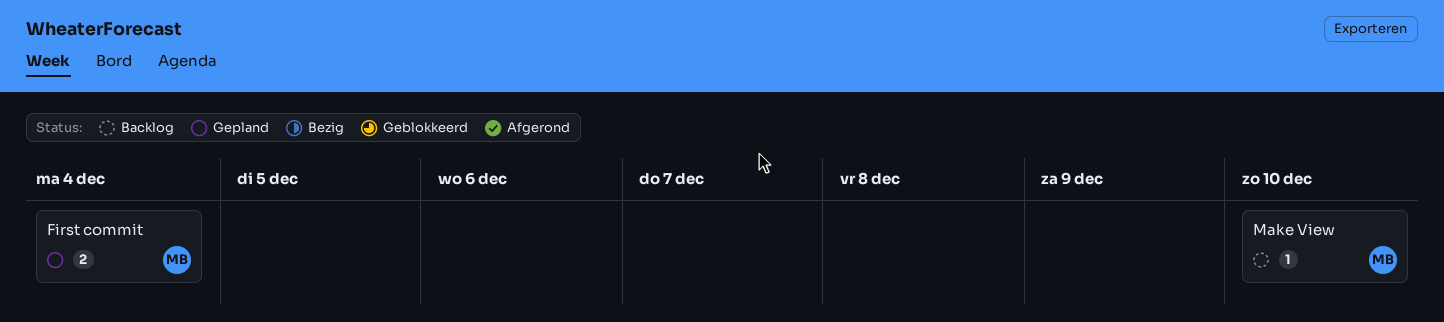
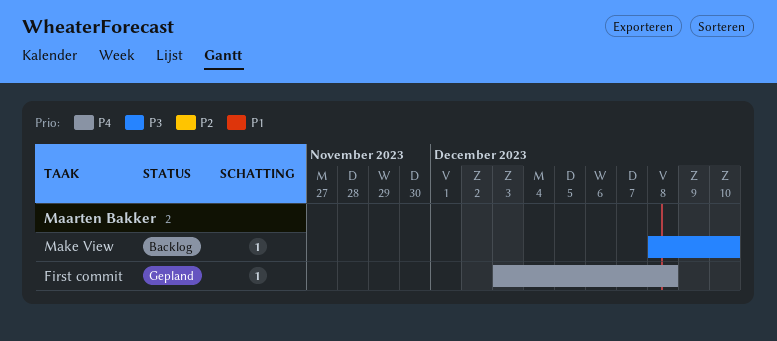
First commit, estimate: 2 -> 1
First commit, due: Dec 4 -> Dec 8

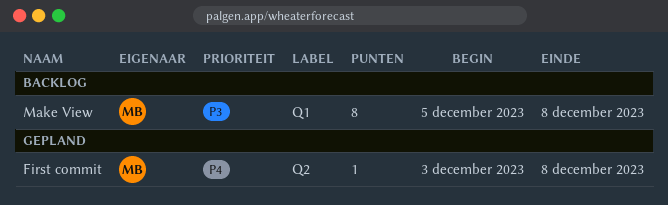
Make View, estimate: 1 -> 8
Make View, start: Dec 8 -> Dec 5
Make View, due: Dec 10 -> Dec 8

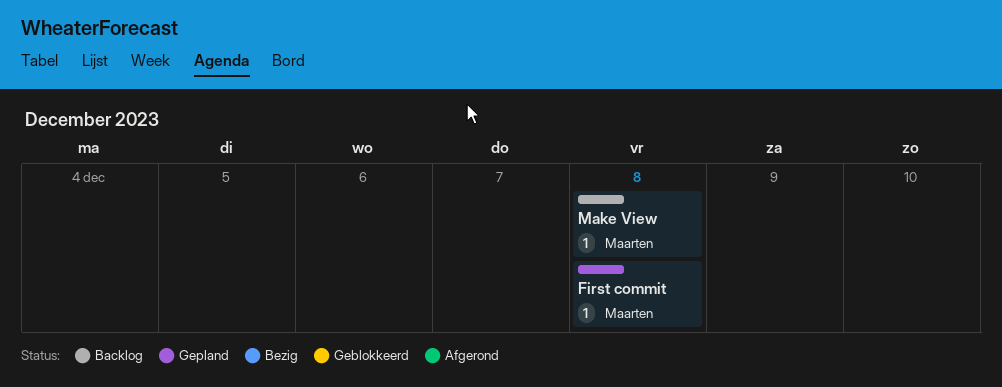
Make View, estimate: 8 -> 1

